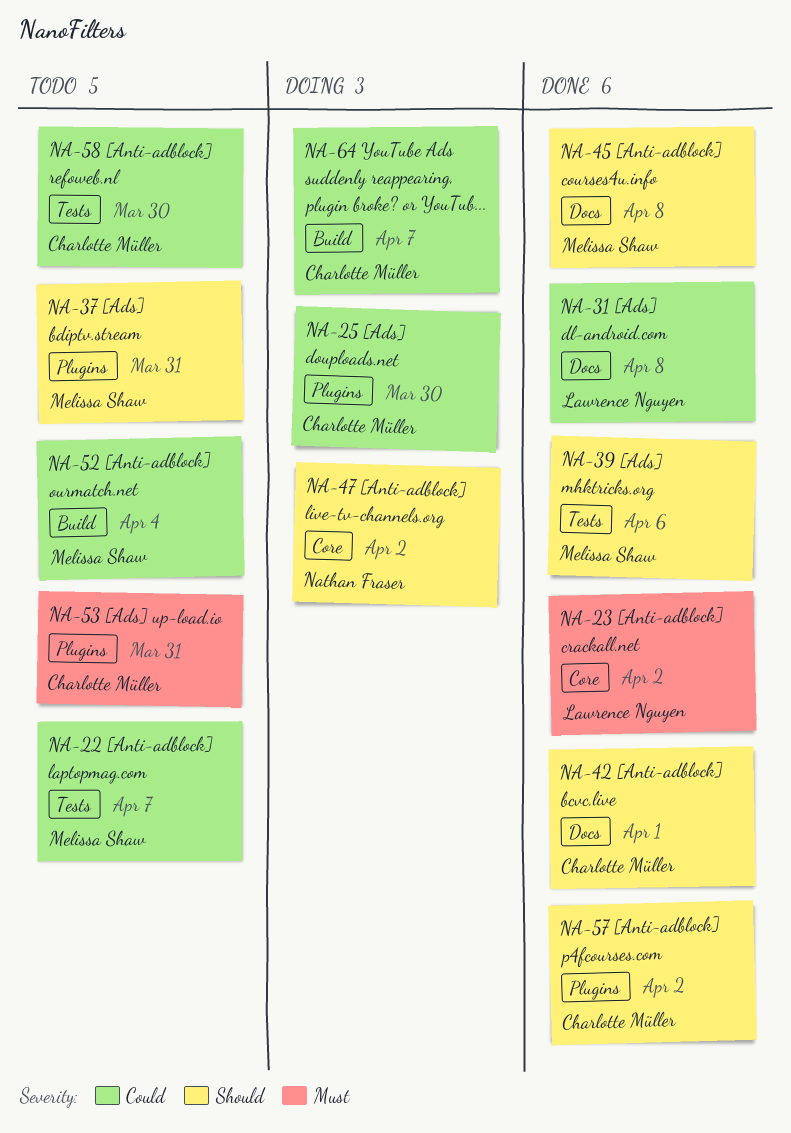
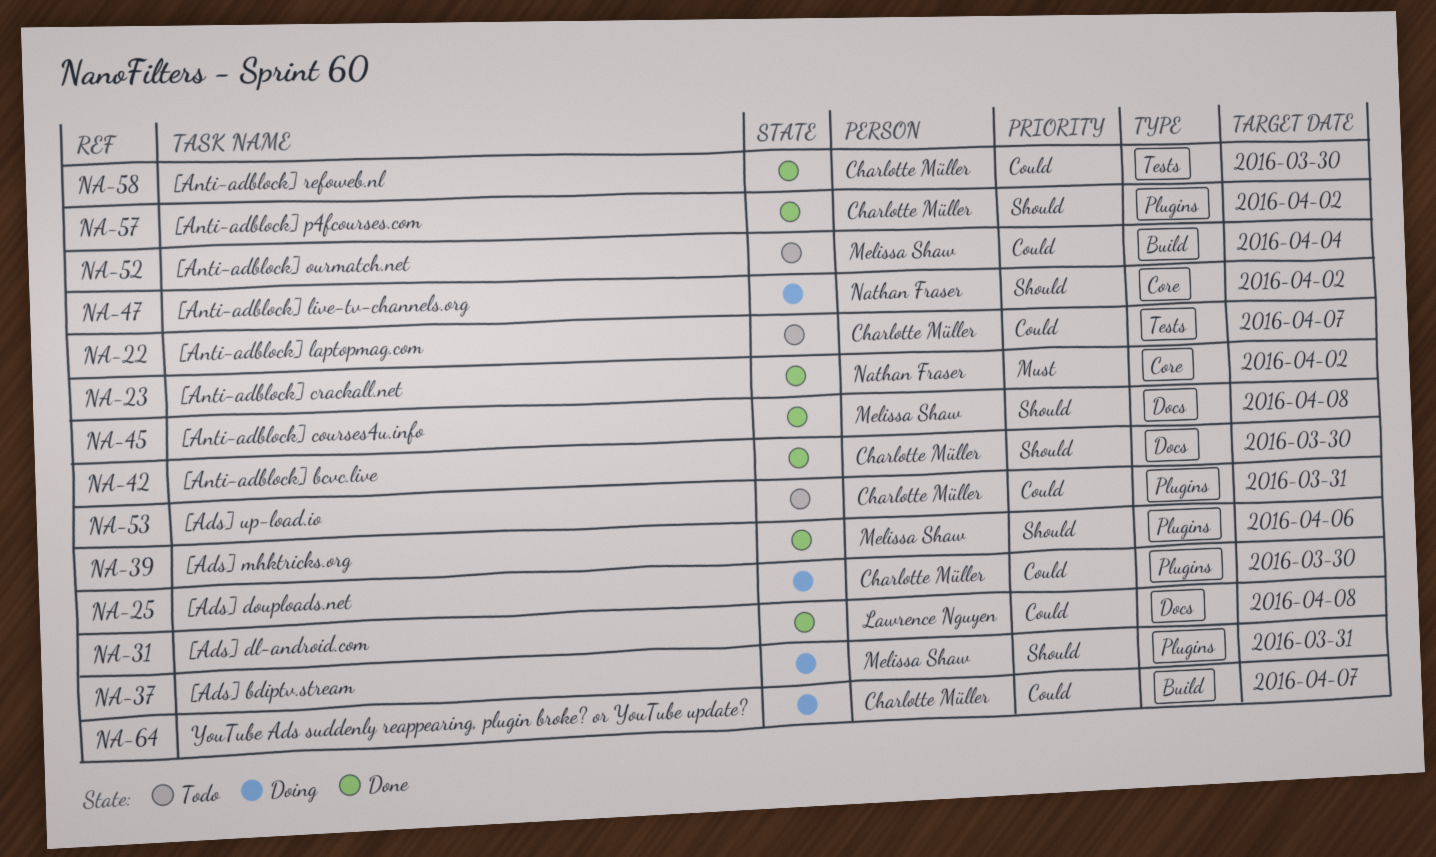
NA-22, owner: Melissa Shaw -> Charlotte Müller
NA-23, owner: Lawrence Nguyen -> Nathan Fraser
NA-37, status: Todo -> Doing
NA-39, label: Tests -> Plugins
NA-42, due: Apr 1 -> Mar 30
NA-53, priority: Must -> Could
NA-58, status: Todo -> Done

